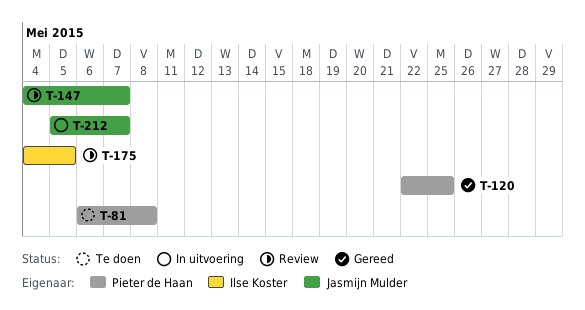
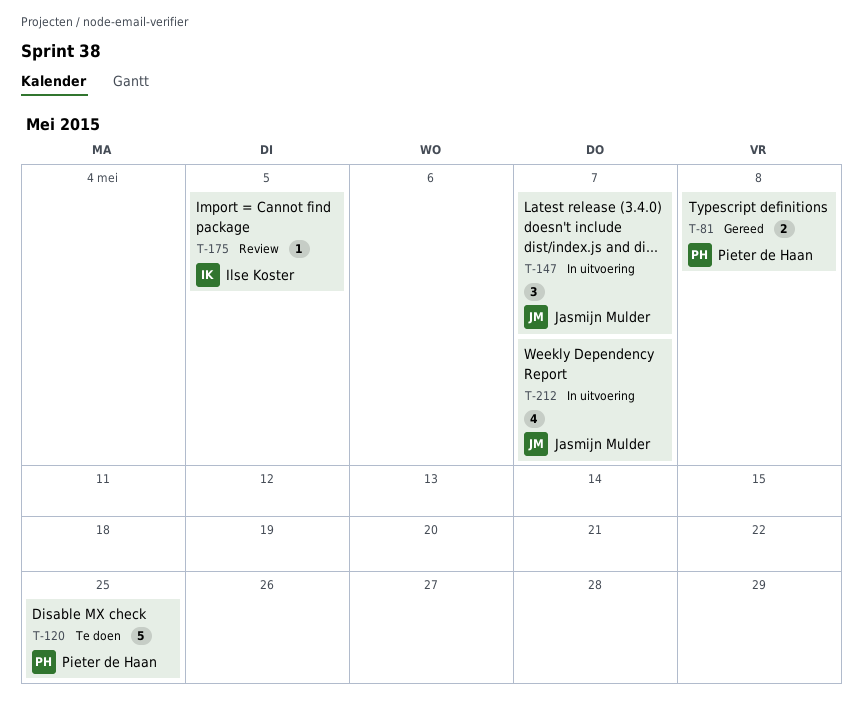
T-81, status: Te doen -> Gereed
T-120, status: Gereed -> Te doen
T-147, status: Review -> In uitvoering

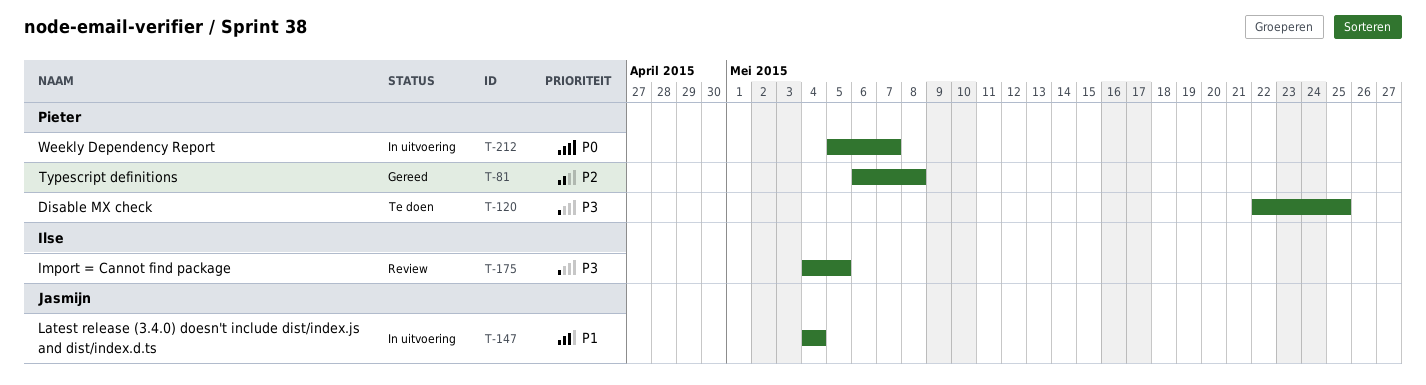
T-147, due: May 7 -> May 4
T-212, owner: Jasmijn Mulder -> Pieter de Haan

